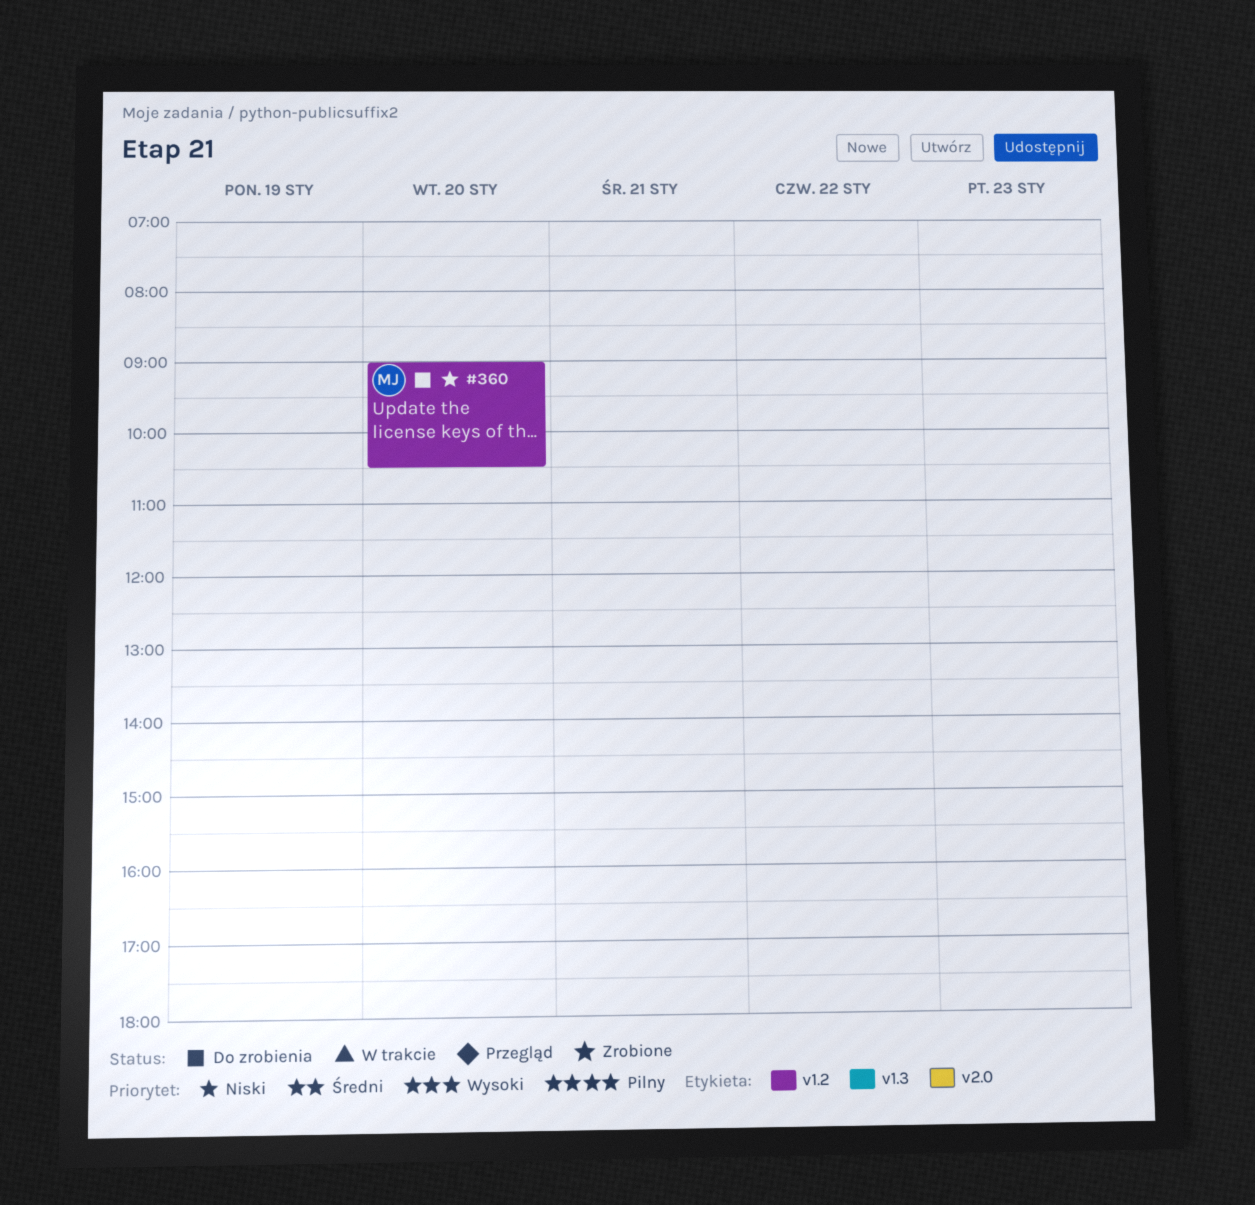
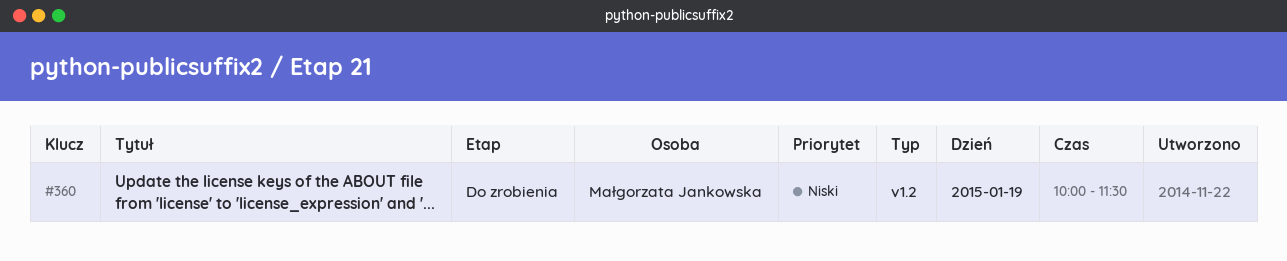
#360, day: Jan 20 -> Jan 19
#360, begins: 09:00 -> 10:00
#360, ends: 10:30 -> 11:30

